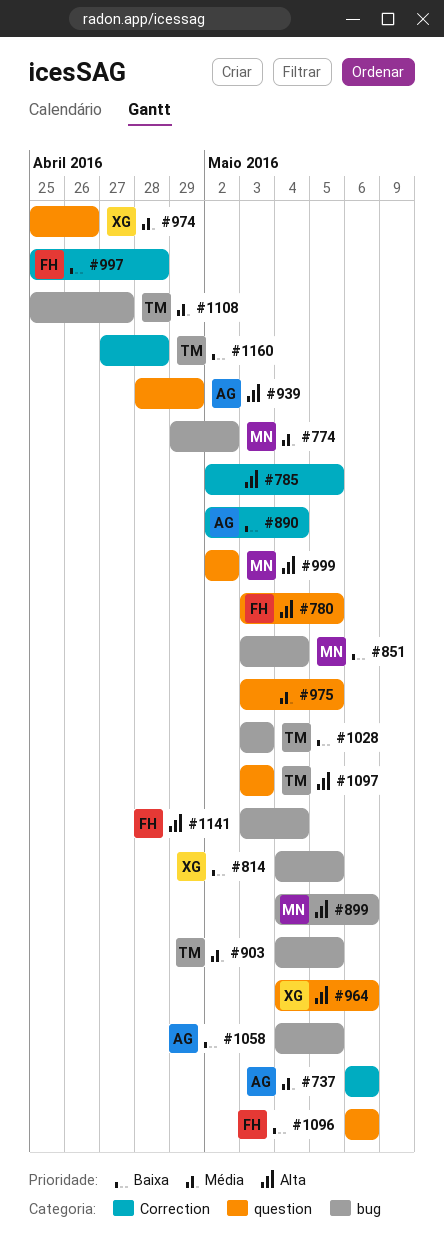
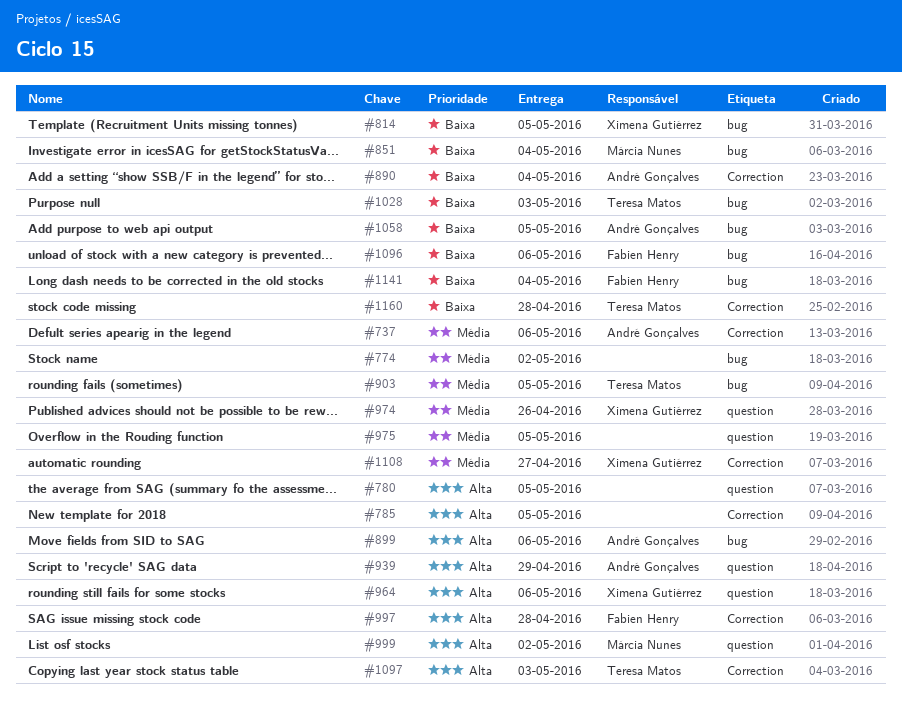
#774, owner: Márcia Nunes -> none
#780, owner: Fabien Henry -> none
#899, owner: Márcia Nunes -> André Gonçalves
#997, priority: Baixa -> Alta
#1096, label: question -> bug
#1097, label: question -> Correction
#1108, owner: Teresa Matos -> Ximena Gutiérrez
#1108, label: bug -> Correction
#1141, priority: Alta -> Baixa

